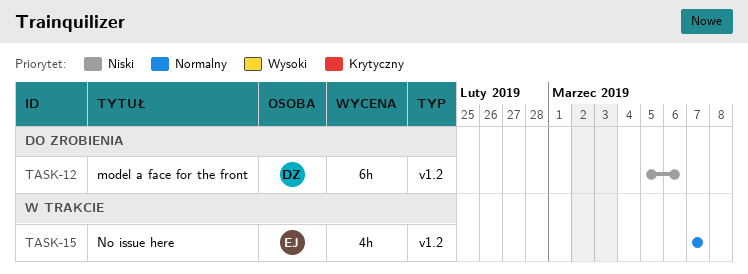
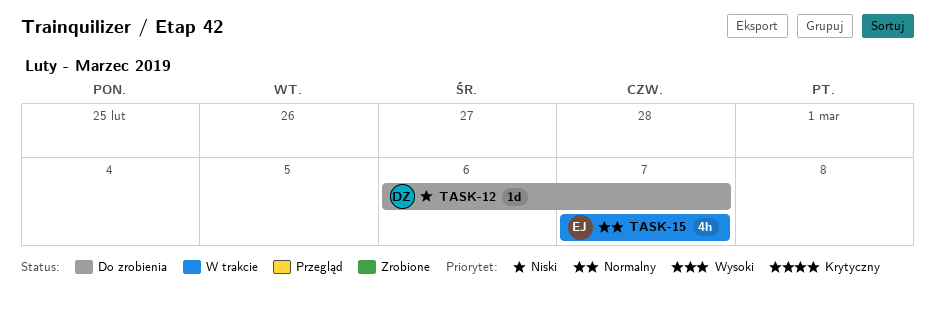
TASK-12, estimate: 6h -> 1d
TASK-12, start: Mar 5 -> Mar 6
TASK-12, due: Mar 6 -> Mar 7

